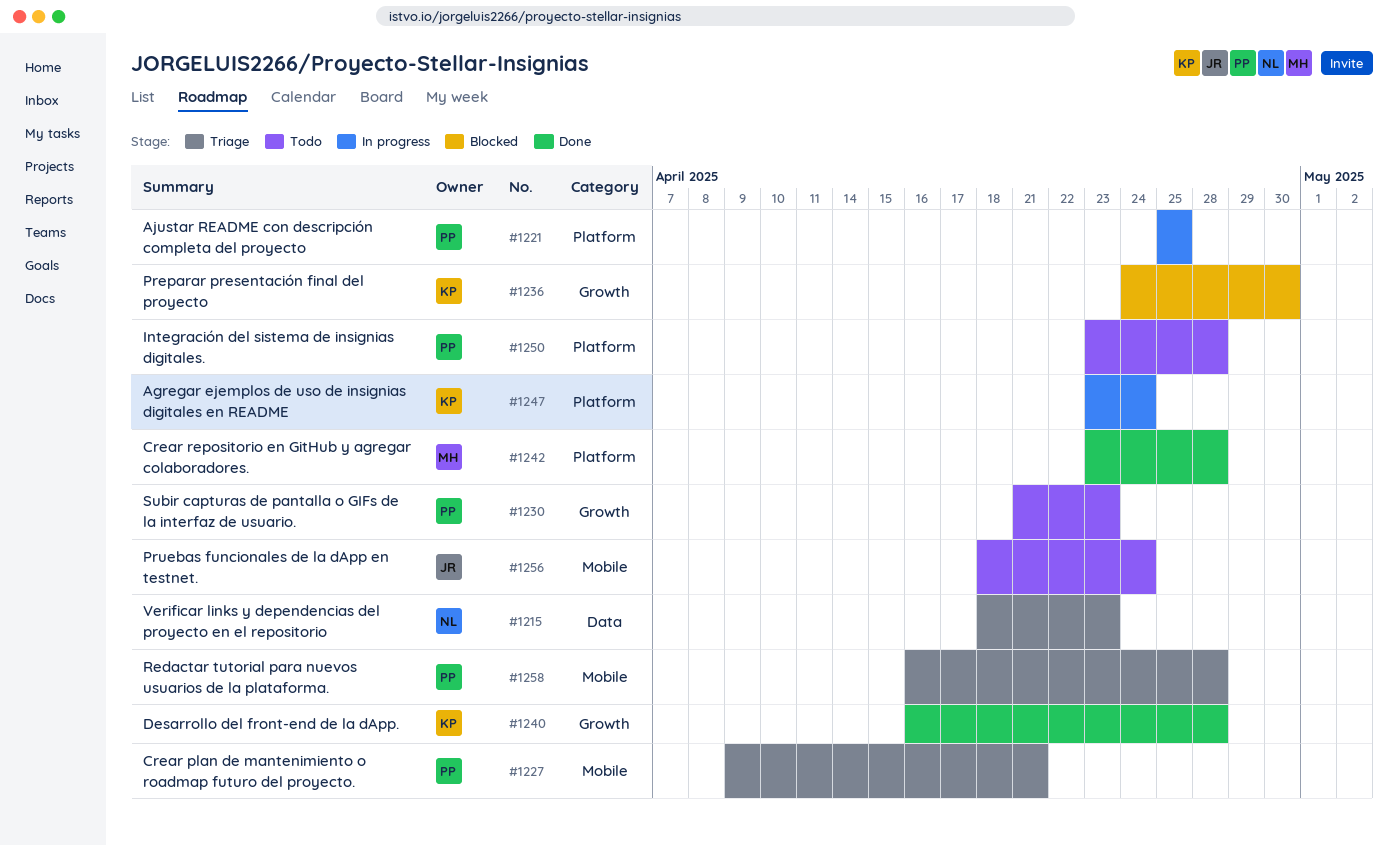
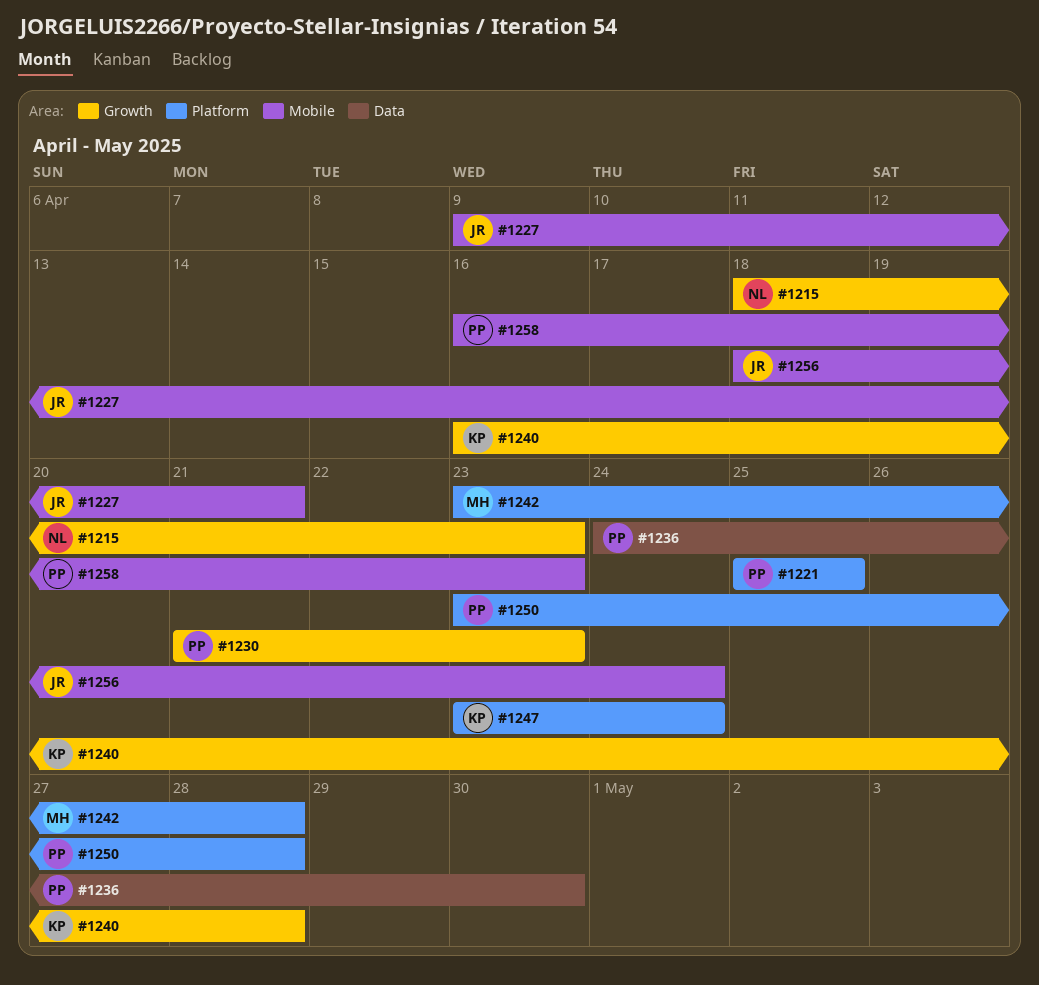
#1215, label: Data -> Growth
#1227, owner: PP -> JR
#1236, owner: KP -> PP
#1236, label: Growth -> Data
#1258, due: Apr 28 -> Apr 23

